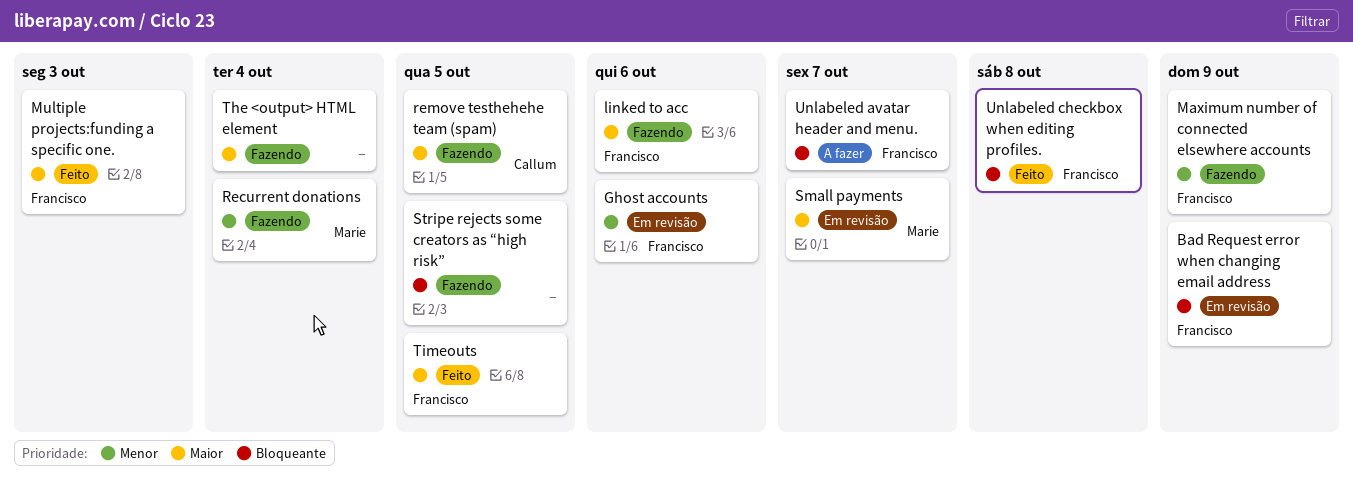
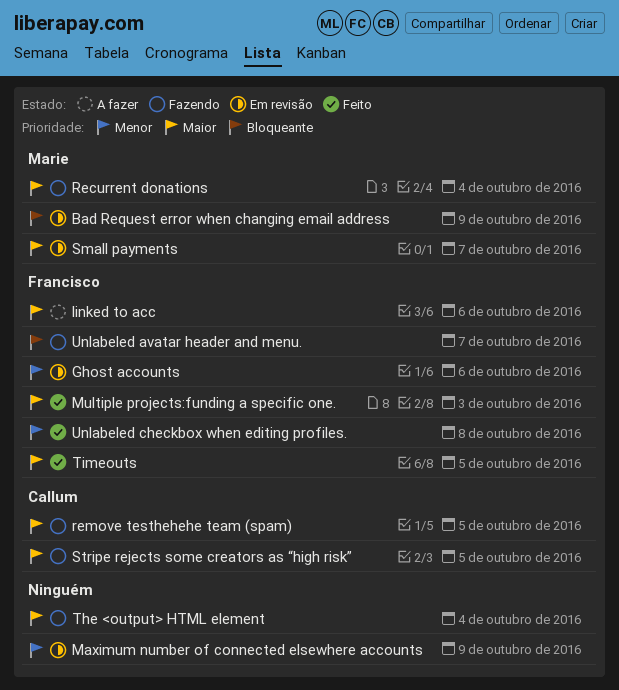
Bad Request error when changing email address, owner: Francisco -> Marie
linked to acc, status: Fazendo -> A fazer
Maximum number of connected elsewhere accounts, status: Fazendo -> Em revisão
Maximum number of connected elsewhere accounts, owner: Francisco -> none
Recurrent donations, priority: Menor -> Maior
Stripe rejects some creators as “high risk”, owner: none -> Callum
Stripe rejects some creators as “high risk”, priority: Bloqueante -> Maior
Unlabeled avatar header and menu., status: A fazer -> Fazendo
Unlabeled checkbox when editing profiles., priority: Bloqueante -> Menor

